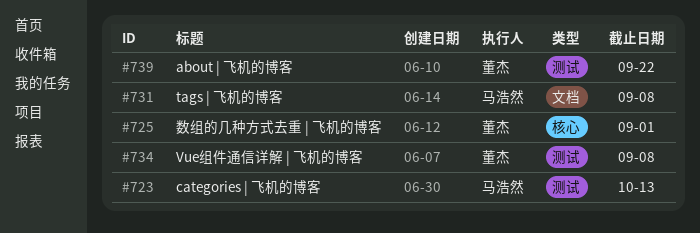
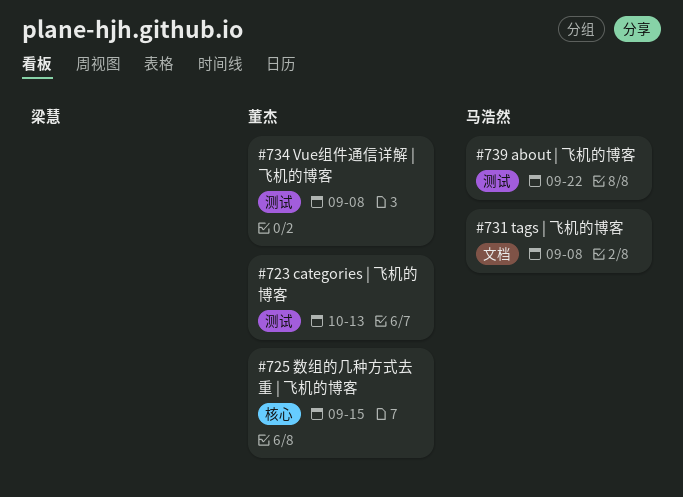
#723, owner: 马浩然 -> 董杰
#725, due: Sep 1 -> Sep 15
#739, owner: 董杰 -> 马浩然

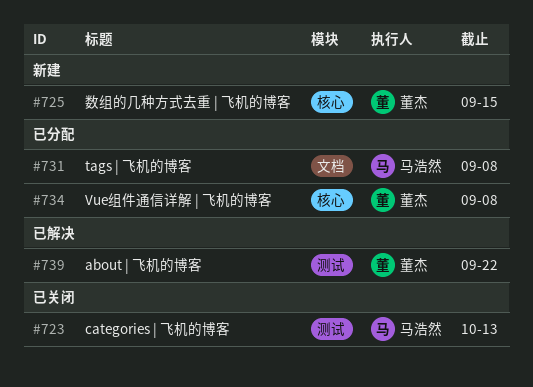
#723, owner: 董杰 -> 马浩然
#734, label: 测试 -> 核心
#739, owner: 马浩然 -> 董杰

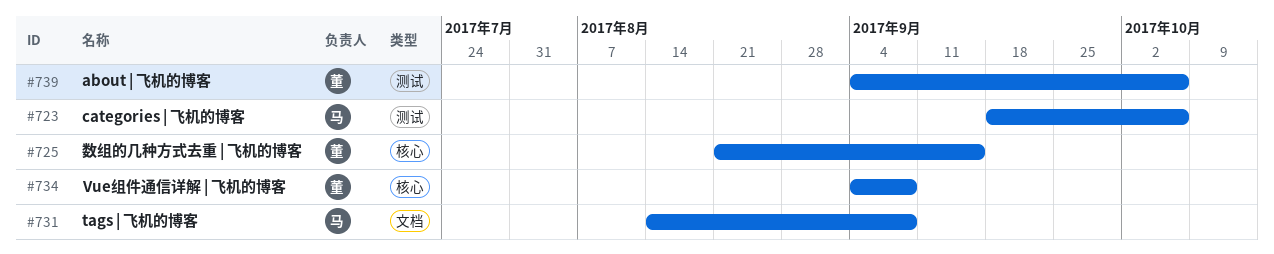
#723, due: Oct 13 -> Oct 6
#739, due: Sep 22 -> Oct 6

